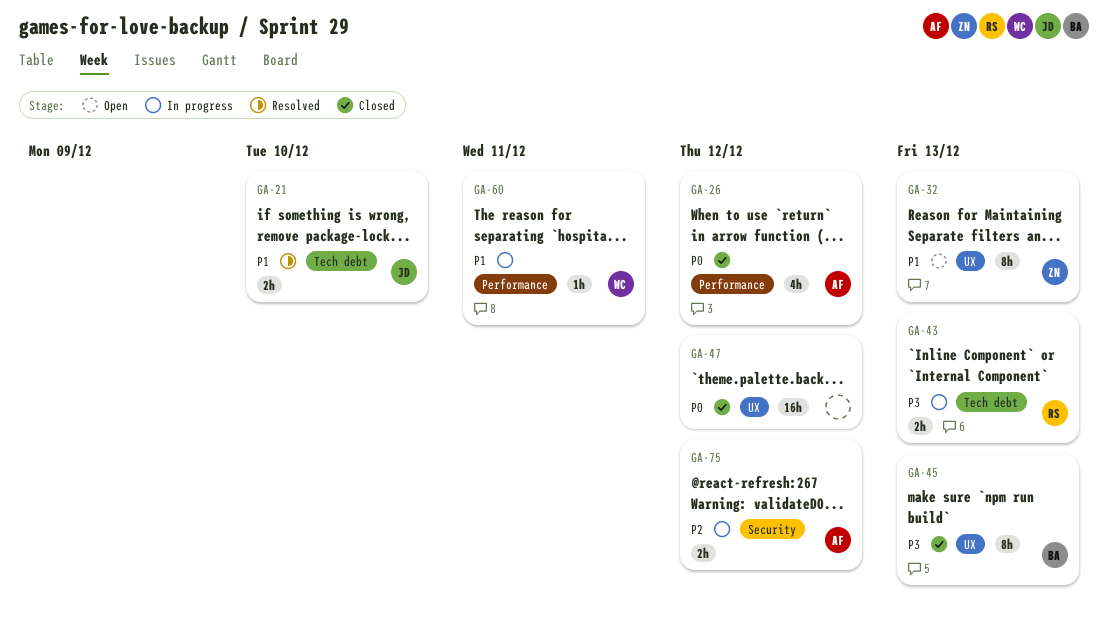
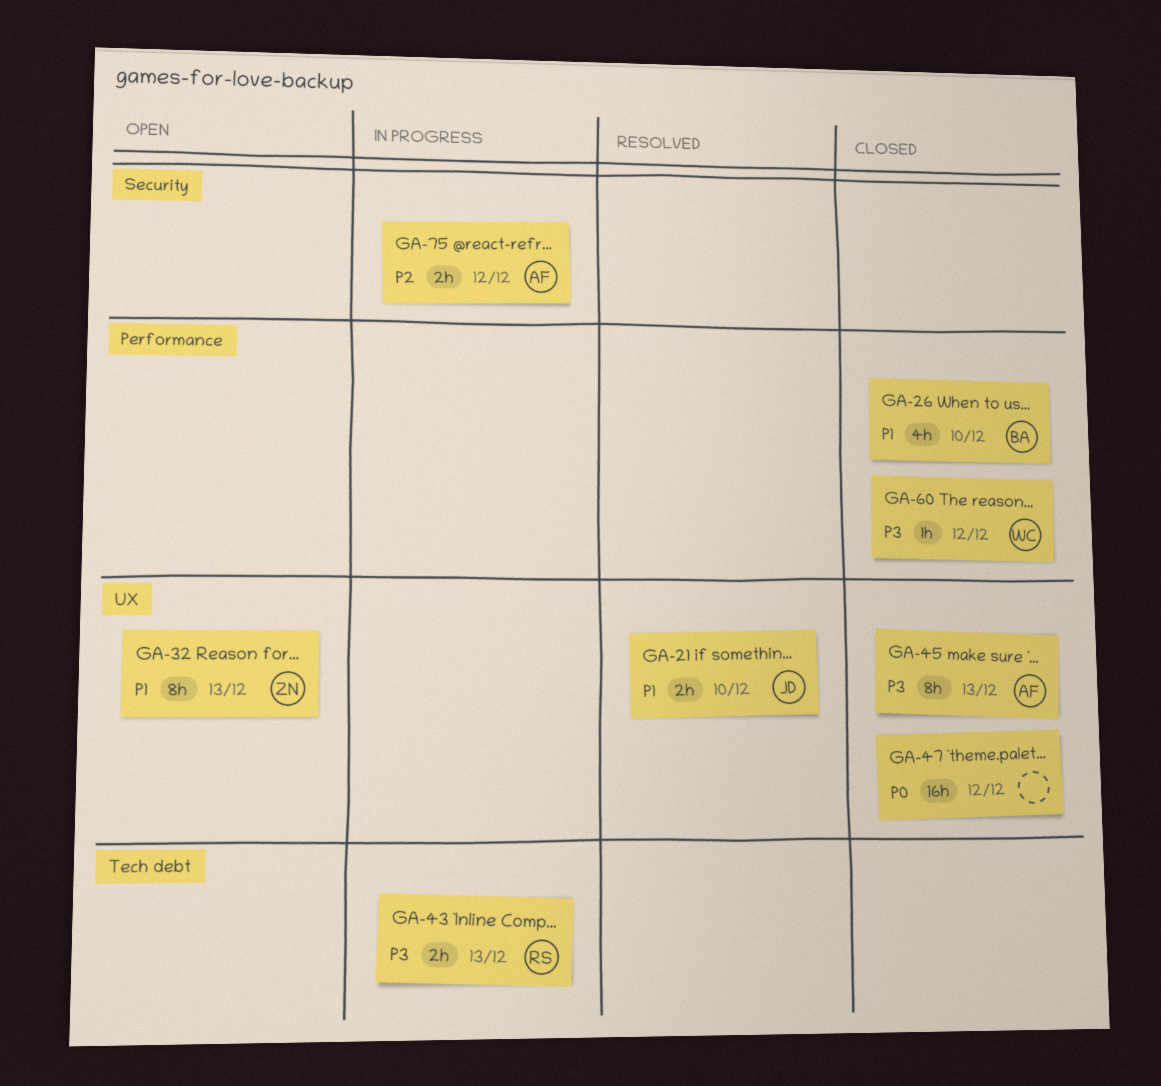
GA-21, label: Tech debt -> UX
GA-26, owner: AF -> BA
GA-26, priority: P0 -> P1
GA-26, due: Dec 12 -> Dec 10
GA-45, owner: BA -> AF
GA-60, status: In progress -> Closed
GA-60, priority: P1 -> P3
GA-60, due: Dec 11 -> Dec 12

